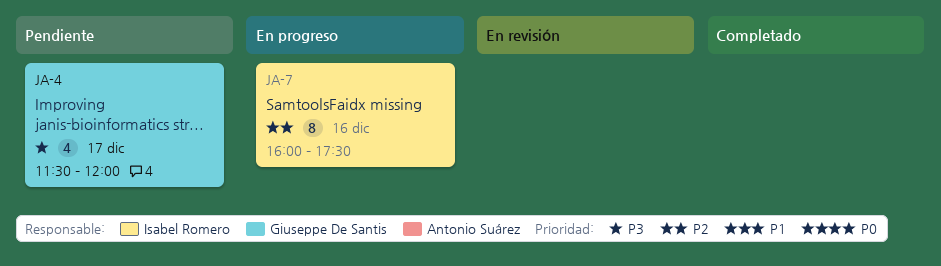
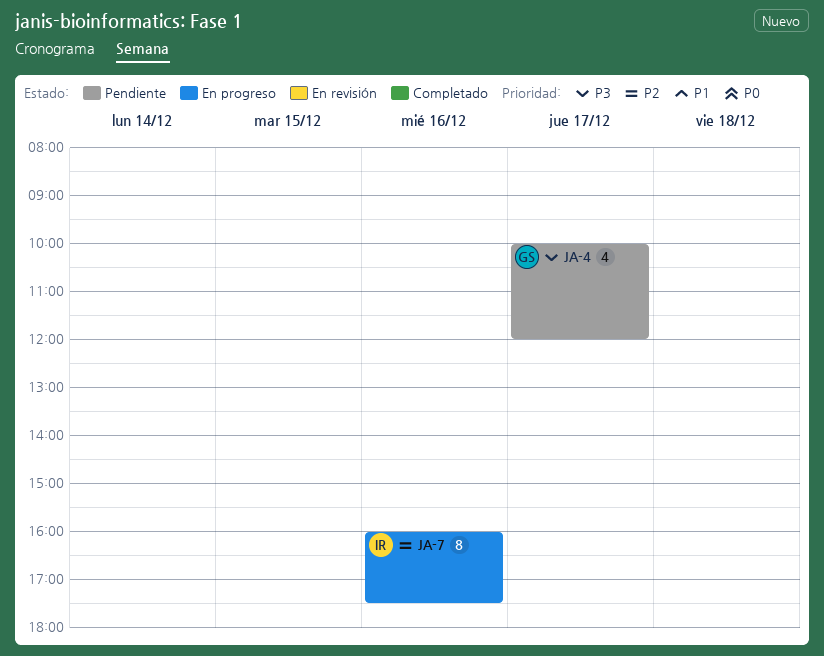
JA-4, begins: 11:30 -> 10:00

